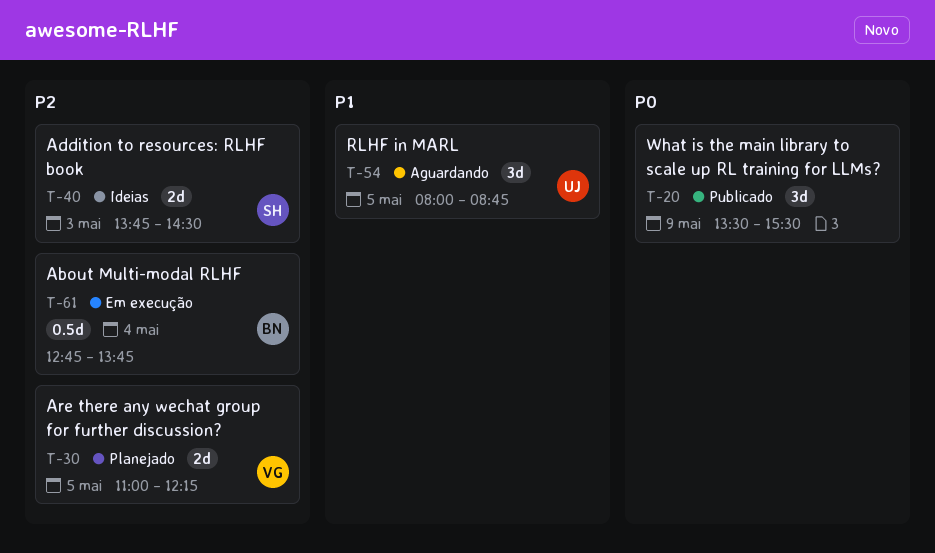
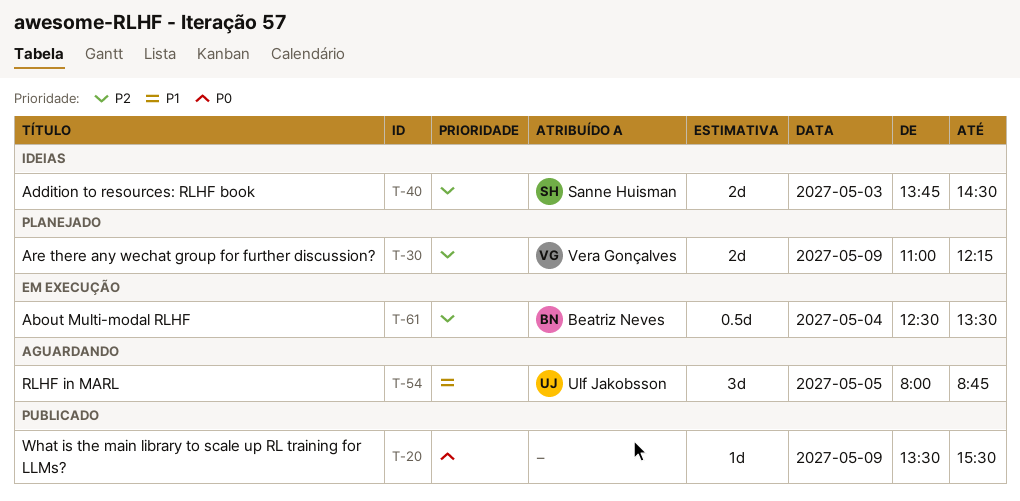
T-20, estimate: 3d -> 1d
T-30, day: May 5 -> May 9
T-61, begins: 12:45 -> 12:30
T-61, ends: 13:45 -> 13:30

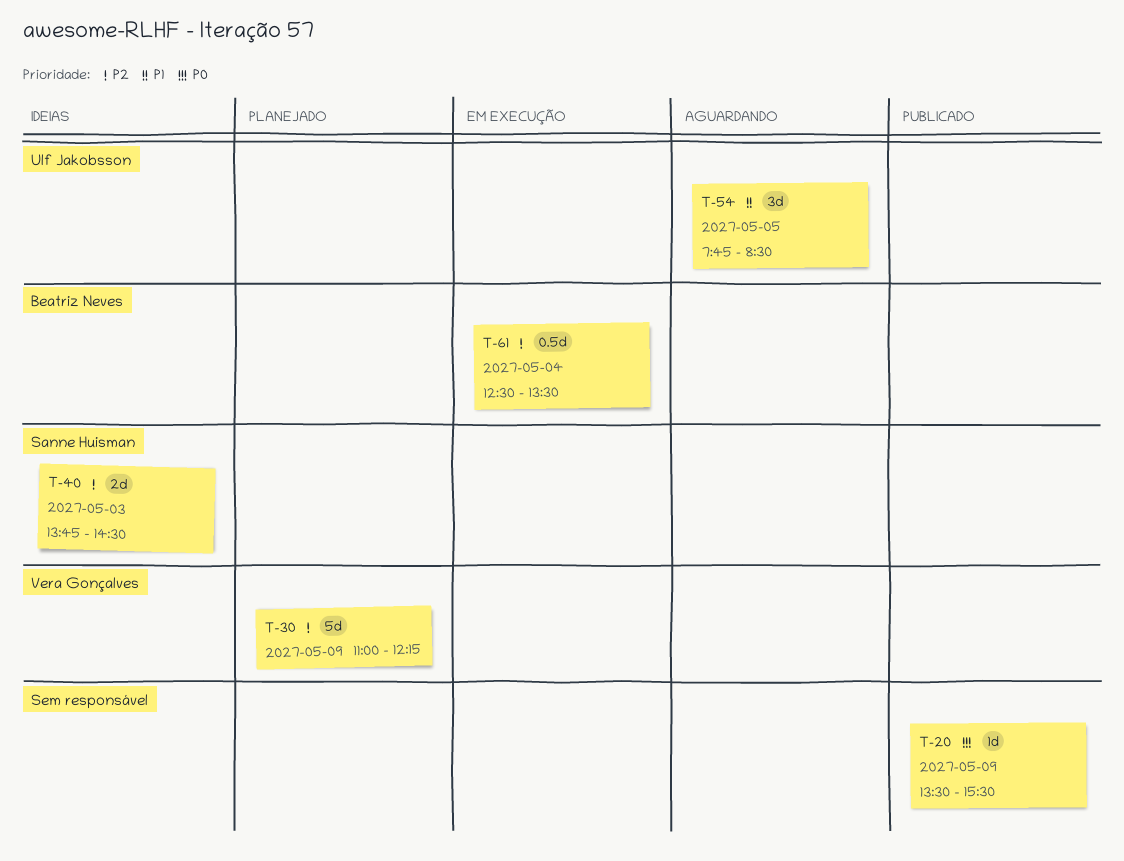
T-30, estimate: 2d -> 5d
T-54, begins: 08:00 -> 07:45
T-54, ends: 08:45 -> 08:30

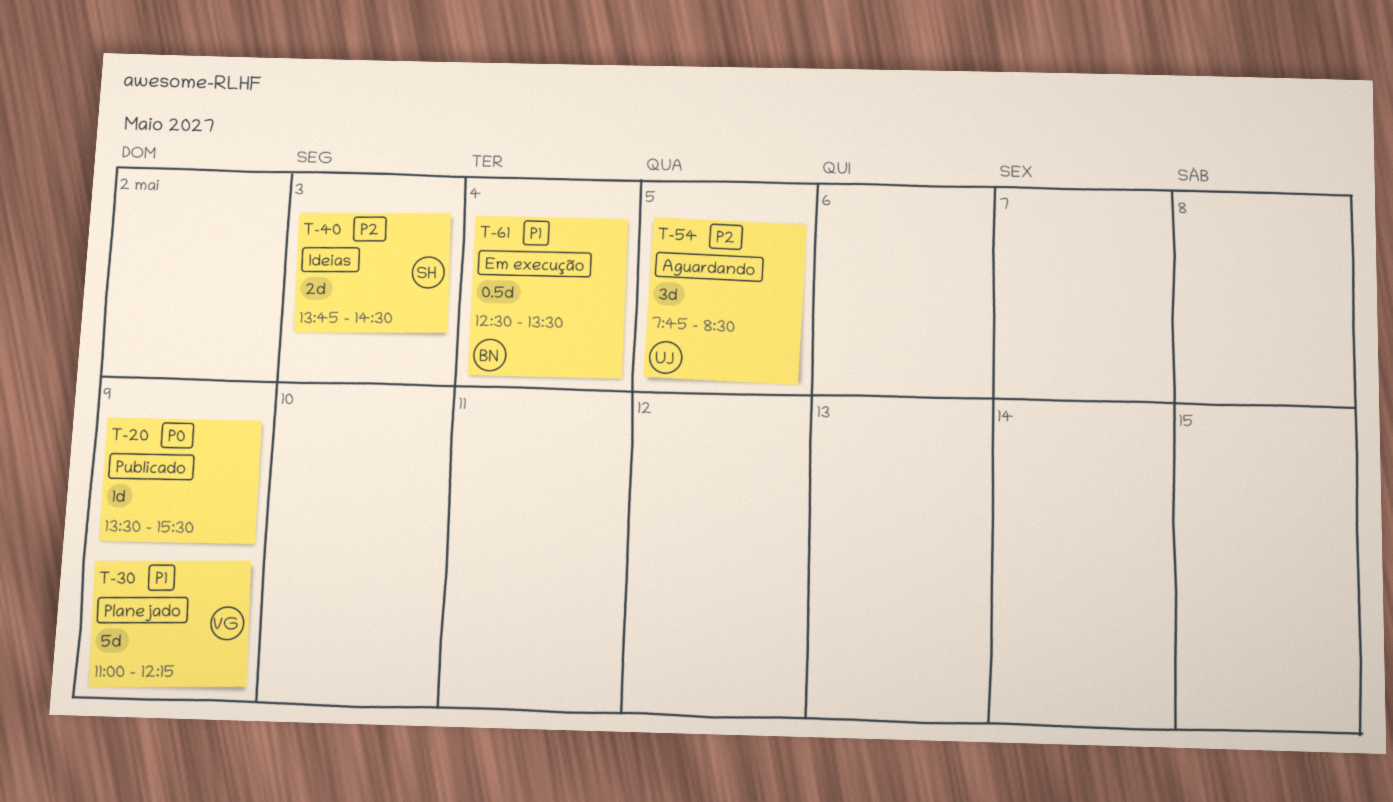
T-30, priority: P2 -> P1
T-54, priority: P1 -> P2
T-61, priority: P2 -> P1

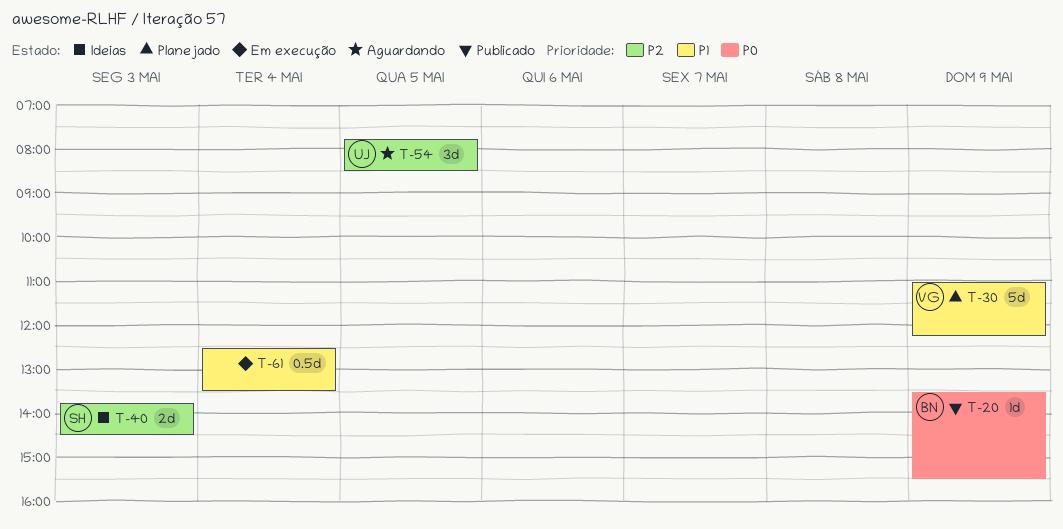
T-20, owner: none -> BN
T-61, owner: BN -> none

